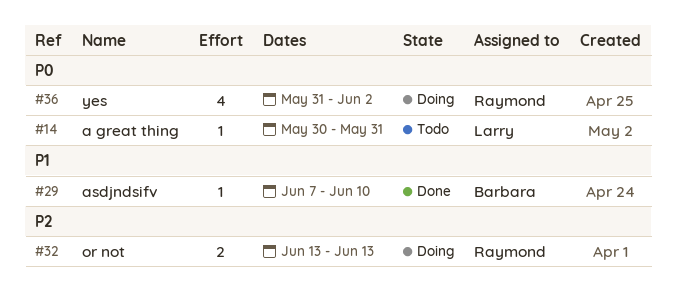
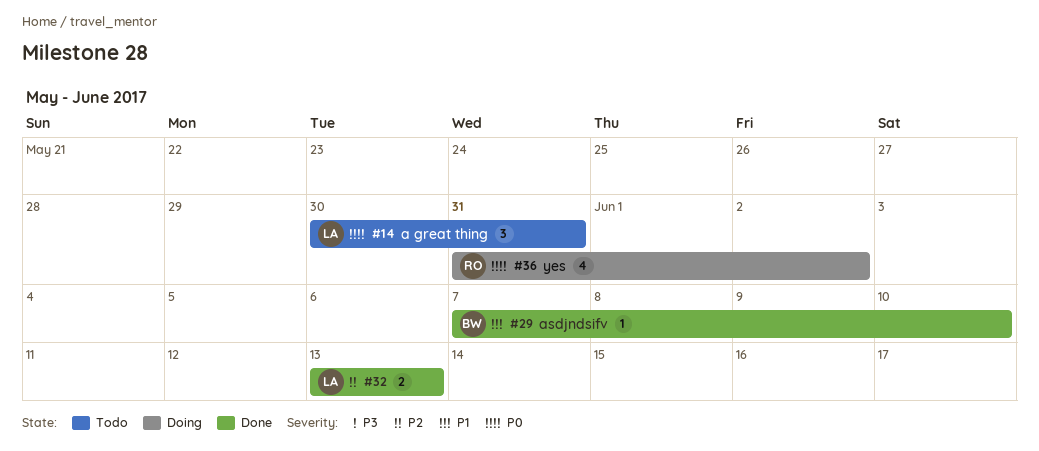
#14, estimate: 1 -> 3
#32, status: Doing -> Done
#32, owner: Raymond -> Larry

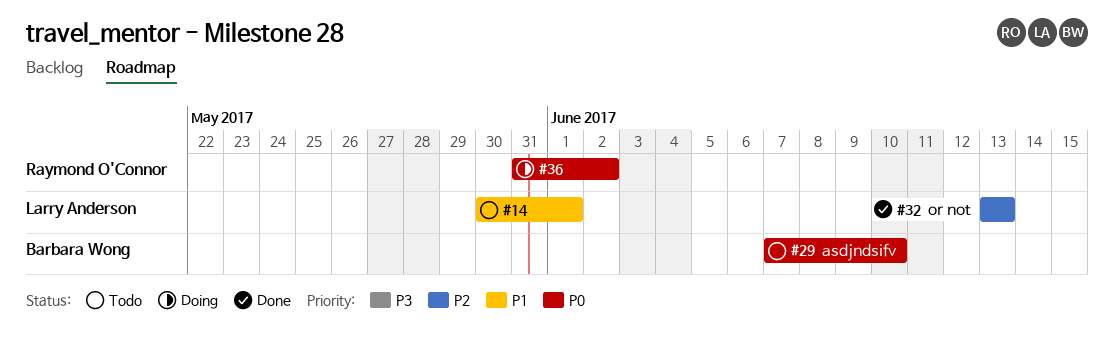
#14, priority: P0 -> P1
#14, due: May 31 -> Jun 1
#29, status: Done -> Todo
#29, priority: P1 -> P0

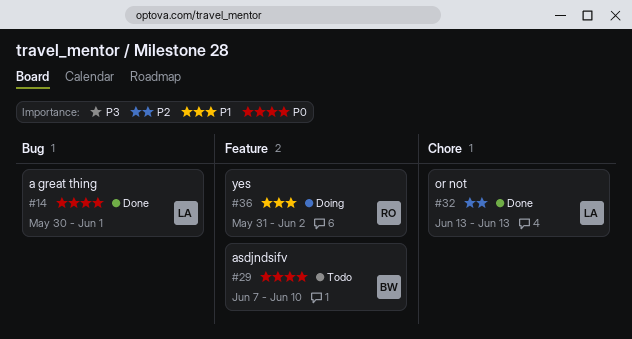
#14, status: Todo -> Done
#14, priority: P1 -> P0
#36, priority: P0 -> P1

